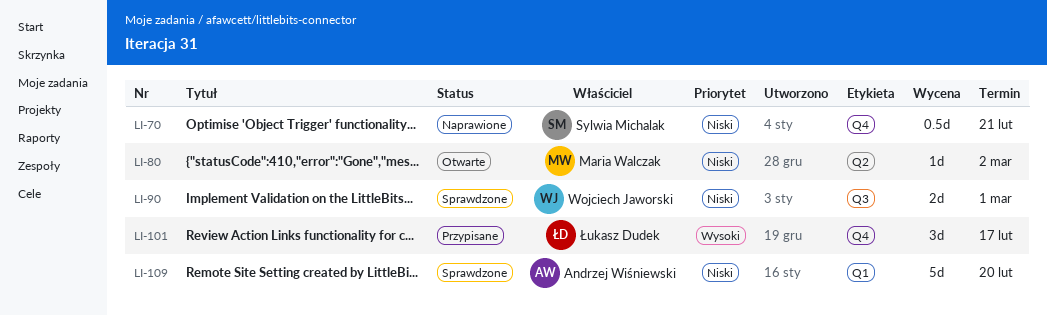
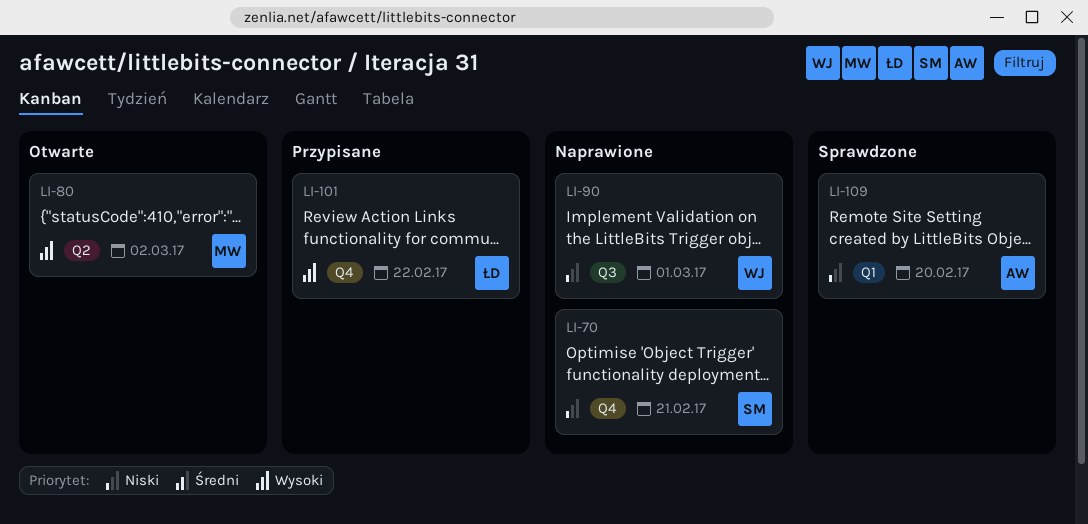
LI-80, priority: Niski -> Wysoki
LI-90, status: Sprawdzone -> Naprawione
LI-101, due: Feb 17 -> Feb 22

